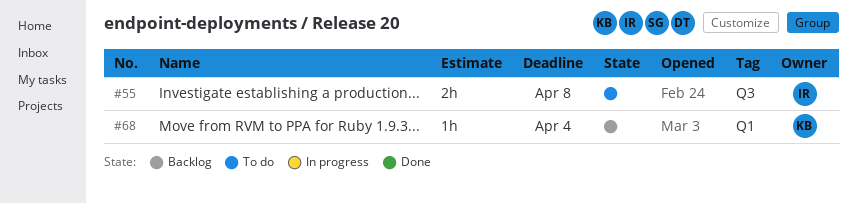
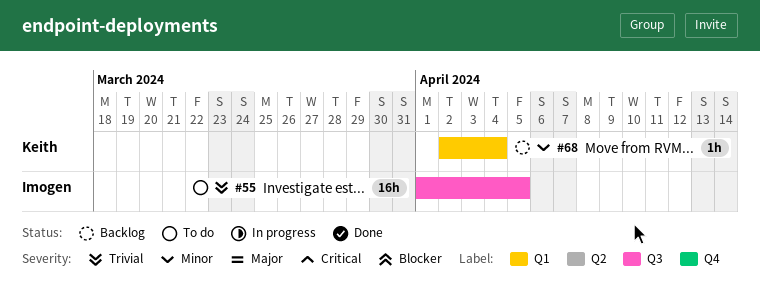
#55, estimate: 2h -> 16h
#55, due: Apr 8 -> Apr 5

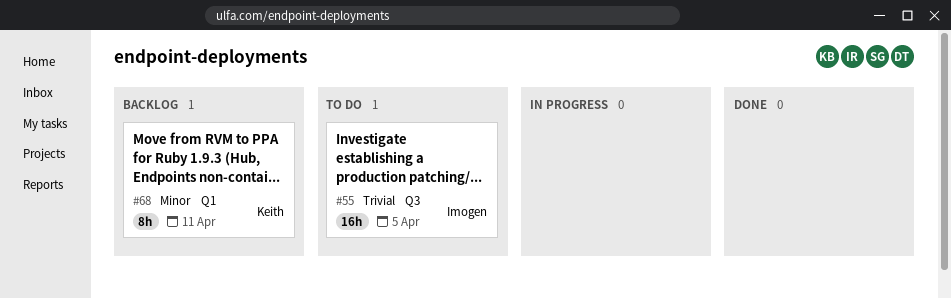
#68, estimate: 1h -> 8h
#68, due: Apr 4 -> Apr 11

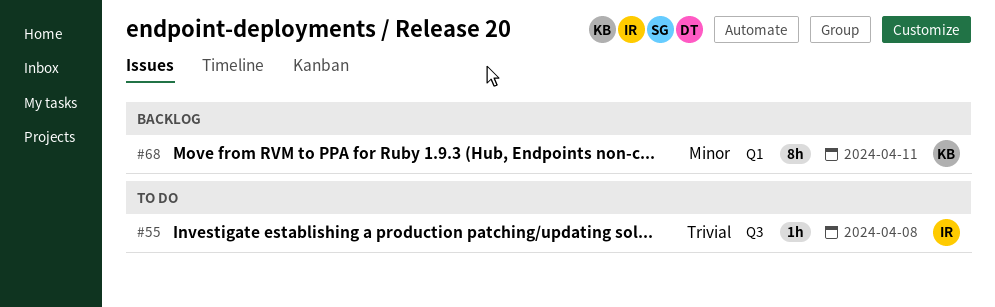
#55, estimate: 16h -> 1h
#55, due: Apr 5 -> Apr 8

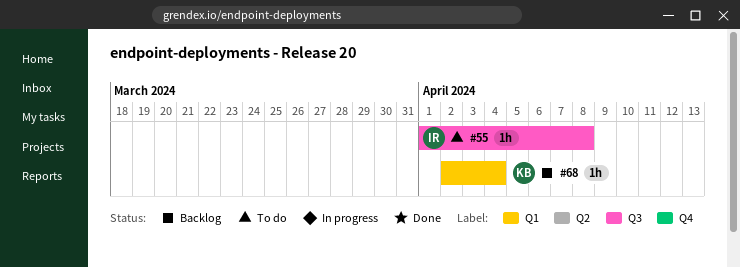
#68, estimate: 8h -> 1h
#68, due: Apr 11 -> Apr 4

